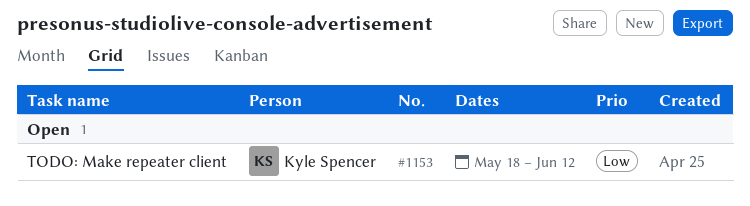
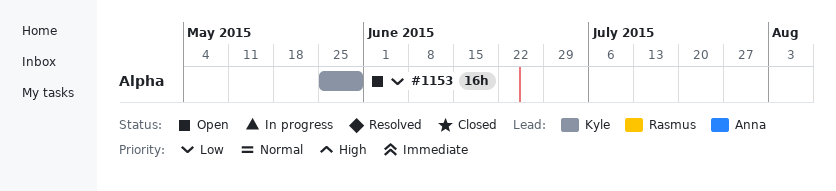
#1153, start: May 18 -> May 25
#1153, due: Jun 12 -> May 29

